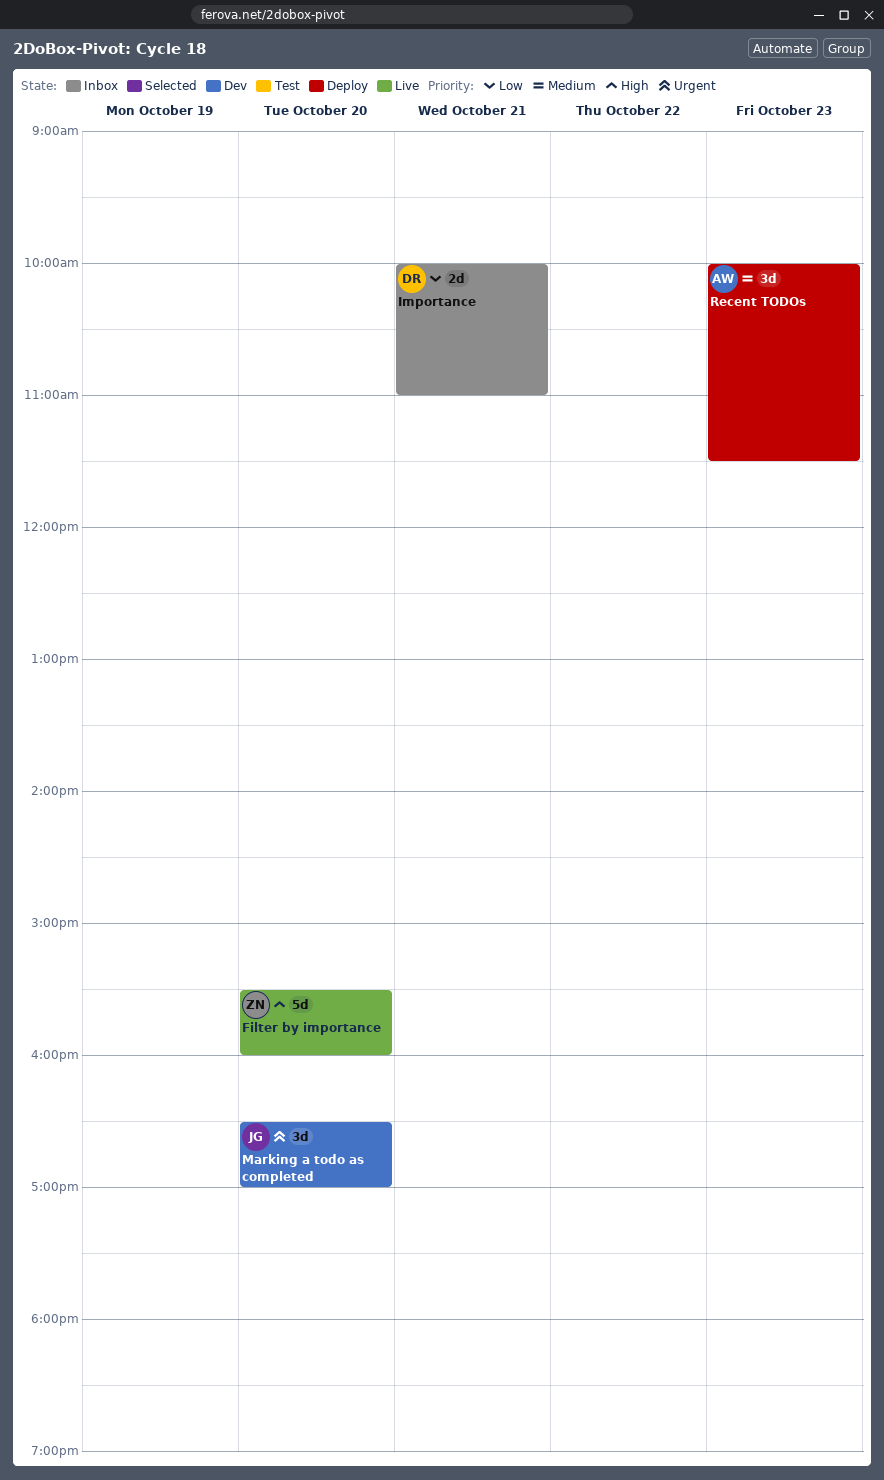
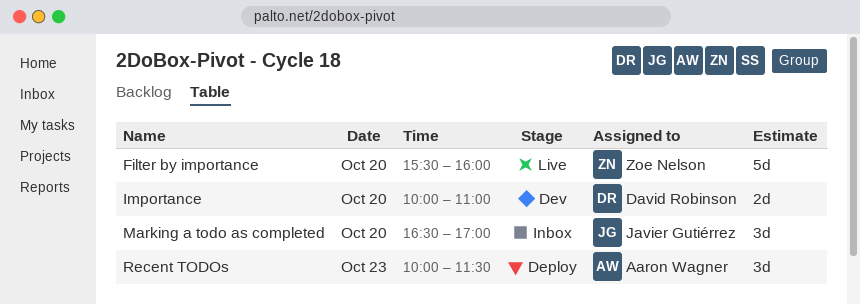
Importance, status: Inbox -> Dev
Importance, day: Oct 21 -> Oct 20
Marking a todo as completed, status: Dev -> Inbox

